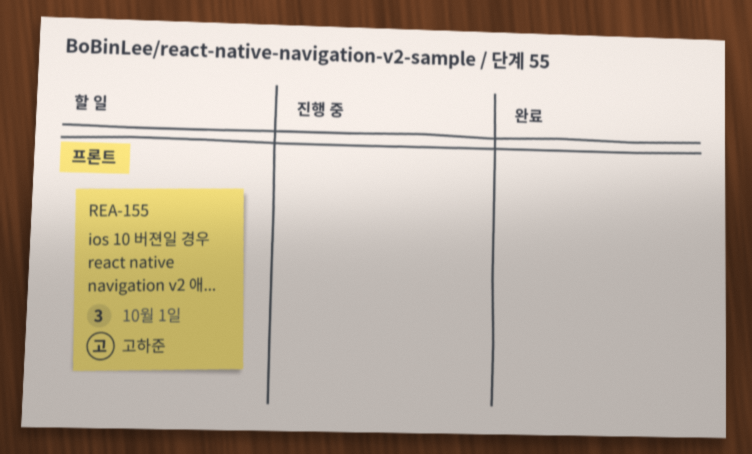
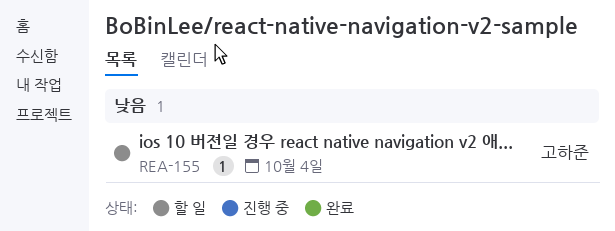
REA-155, estimate: 3 -> 1
REA-155, due: Oct 1 -> Oct 4

